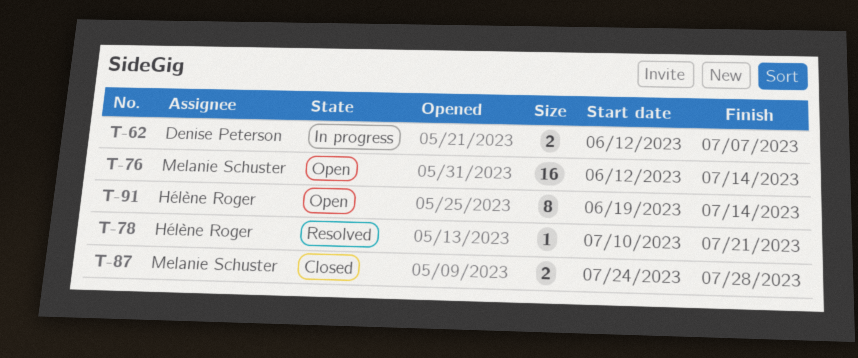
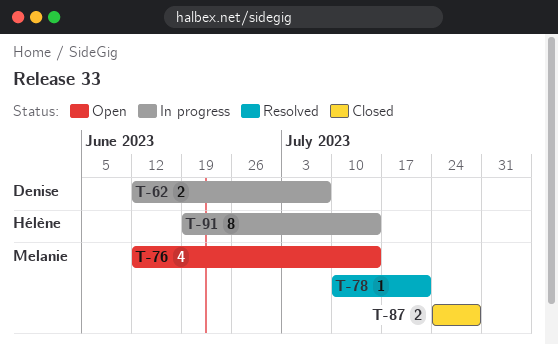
T-76, estimate: 16 -> 4
T-78, owner: Hélène Roger -> Melanie Schuster
T-91, status: Open -> In progress

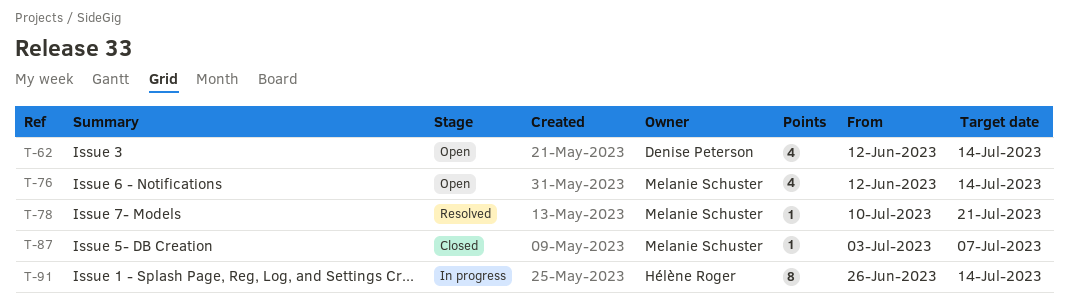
T-62, status: In progress -> Open
T-62, estimate: 2 -> 4
T-62, due: Jul 7 -> Jul 14
T-87, estimate: 2 -> 1
T-87, start: Jul 24 -> Jul 3
T-87, due: Jul 28 -> Jul 7
T-91, start: Jun 19 -> Jun 26

